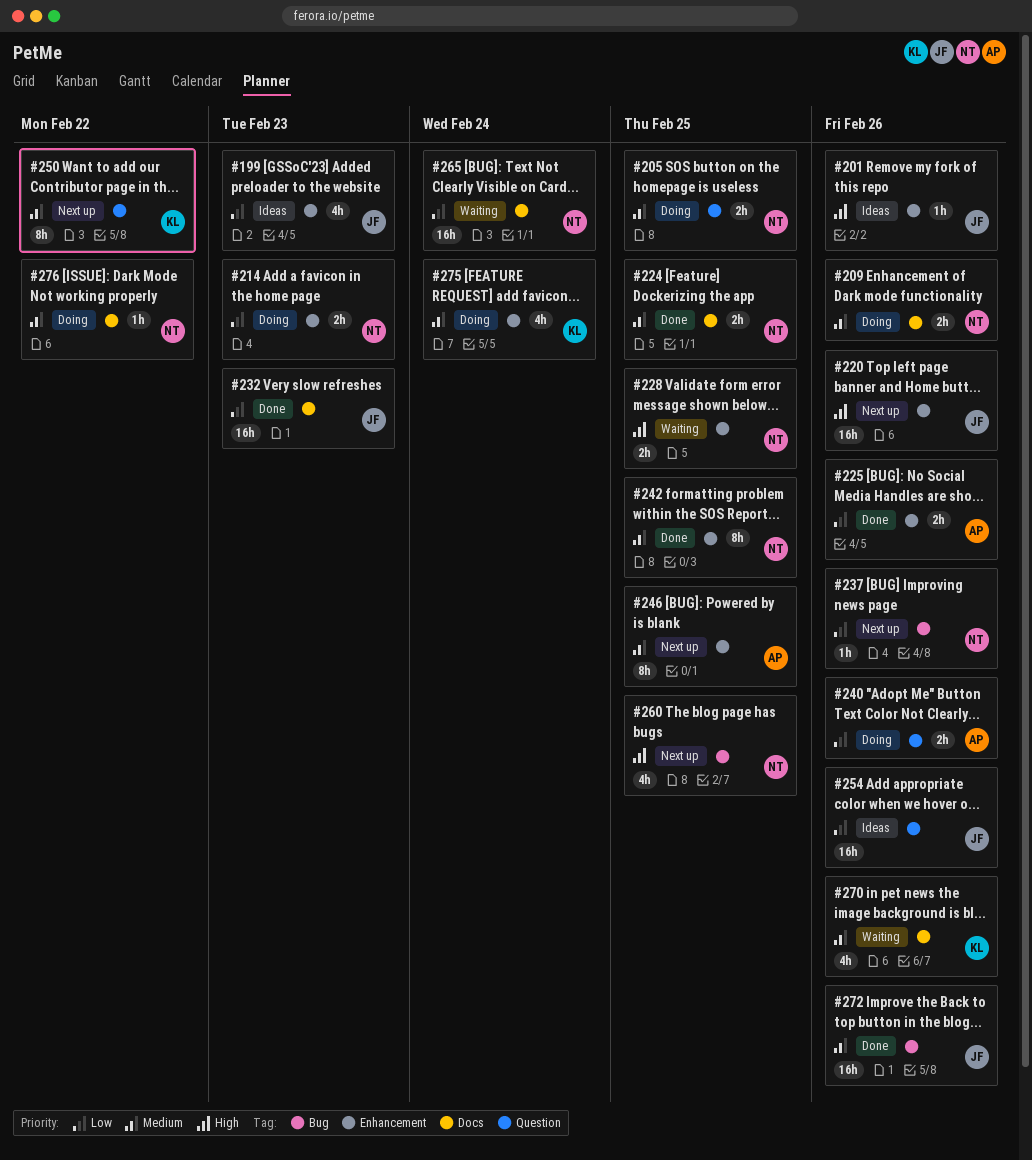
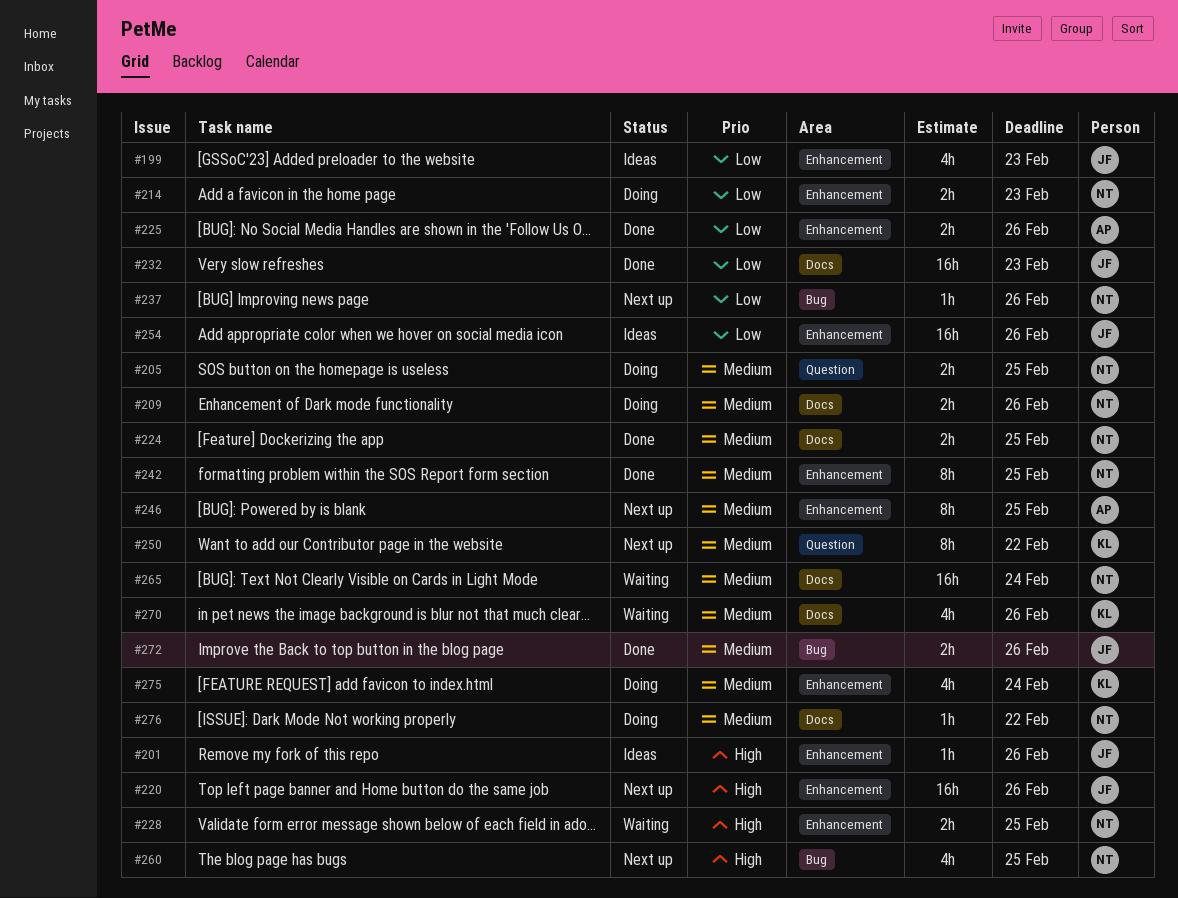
#240: present -> none
#254, label: Question -> Enhancement
#265, priority: Low -> Medium
#272, estimate: 16h -> 2h

